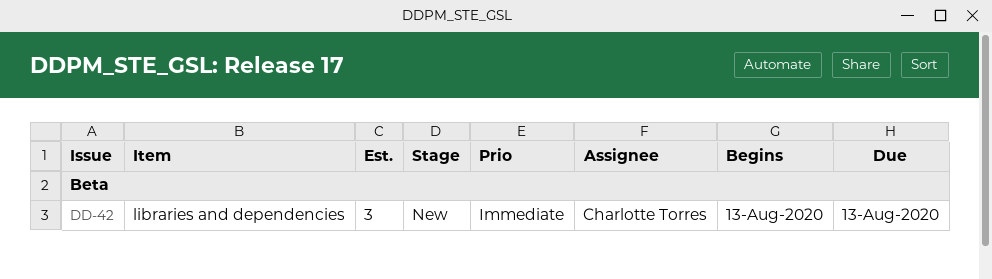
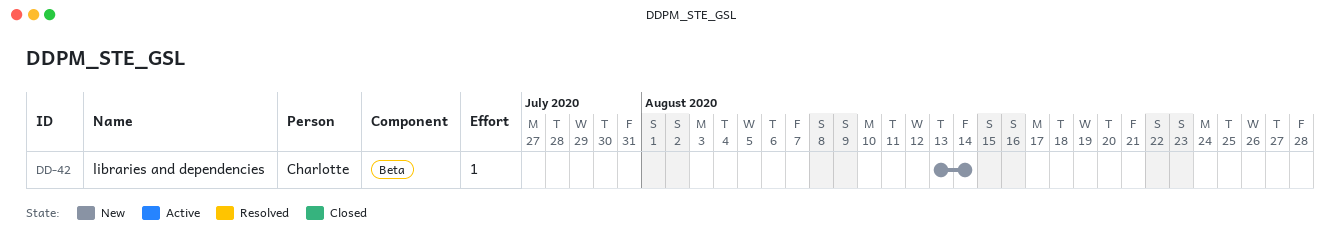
DD-42, estimate: 3 -> 1
DD-42, due: Aug 13 -> Aug 14

